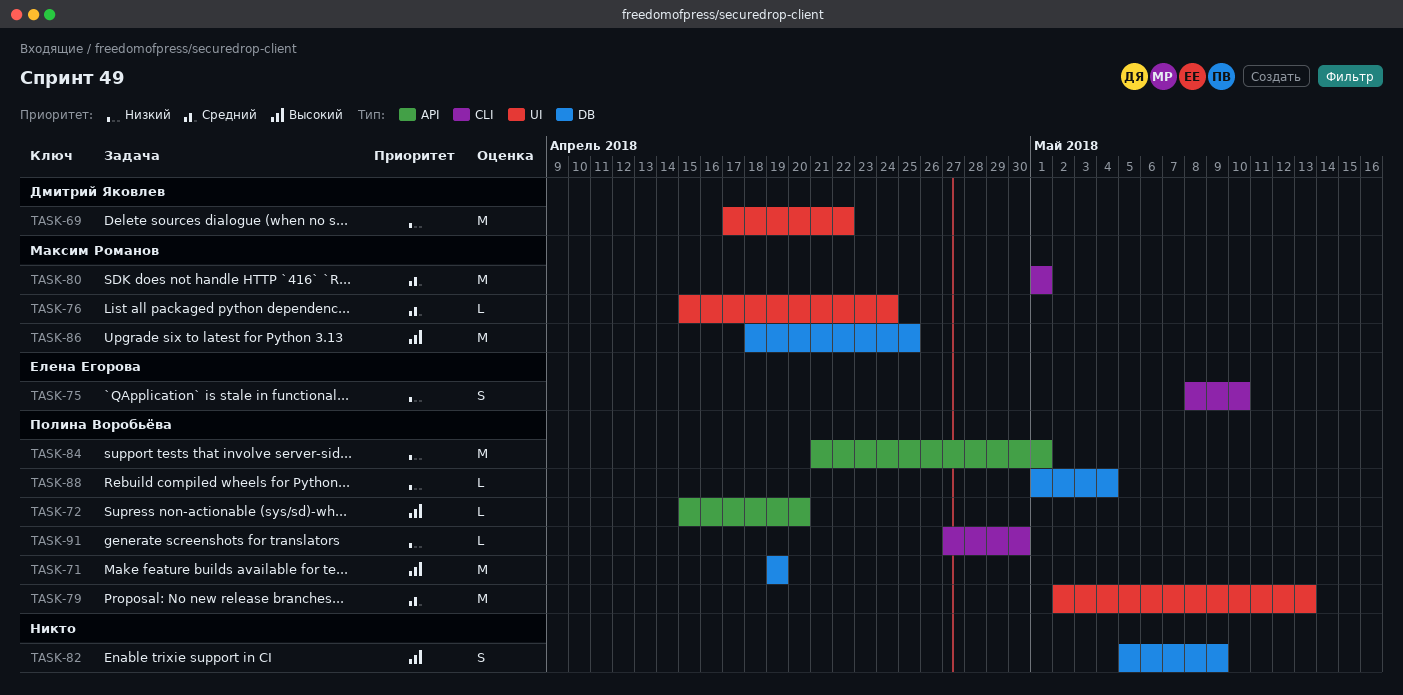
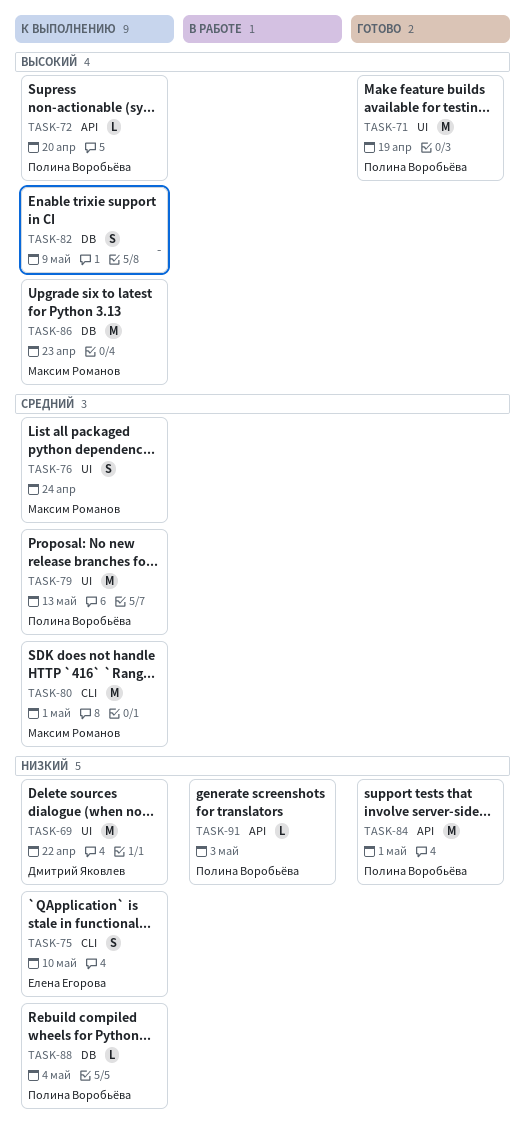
TASK-71, label: DB -> UI
TASK-76, estimate: L -> S
TASK-86, due: Apr 25 -> Apr 23
TASK-91, label: CLI -> API
TASK-91, due: Apr 30 -> May 3

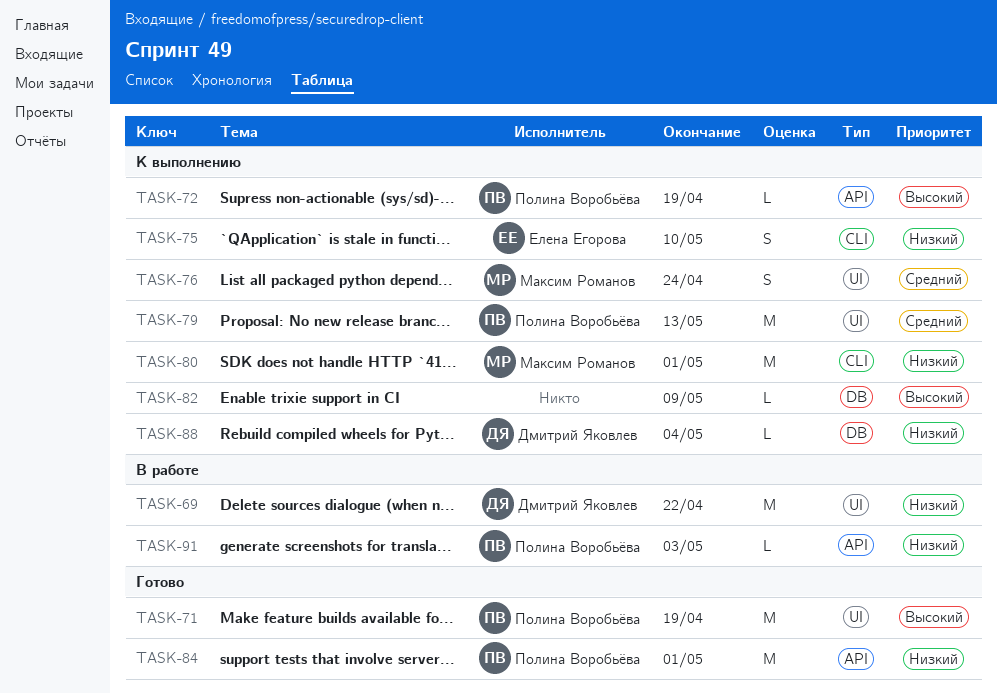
TASK-69, status: К выполнению -> В работе
TASK-72, due: Apr 20 -> Apr 19
TASK-80, priority: Средний -> Низкий
TASK-82, estimate: S -> L
TASK-86: present -> none
TASK-88, owner: Полина Воробьёва -> Дмитрий Яковлев

